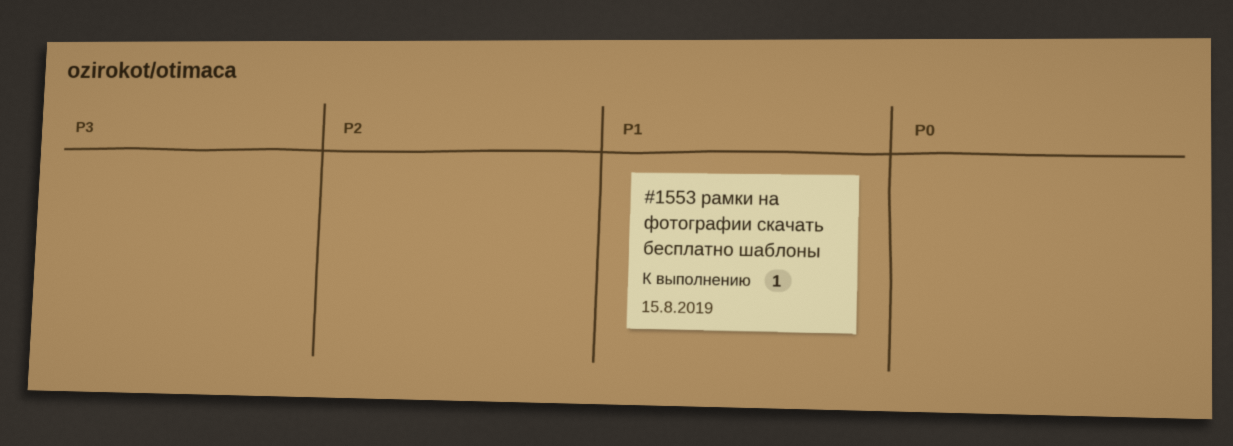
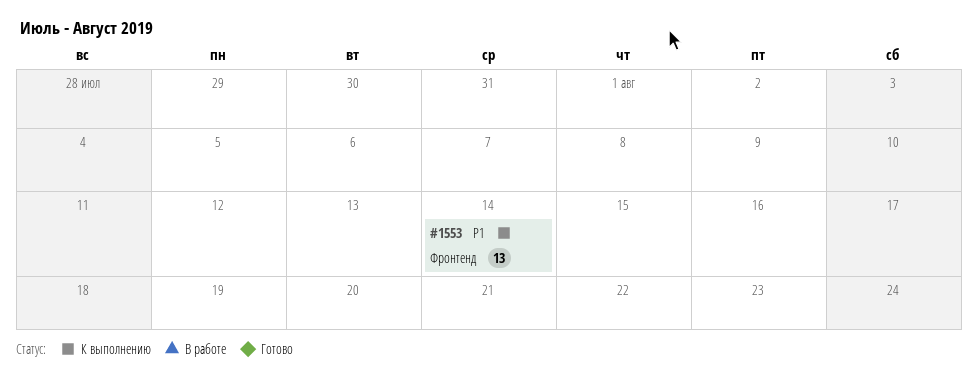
#1553, estimate: 1 -> 13
#1553, due: Aug 15 -> Aug 14

